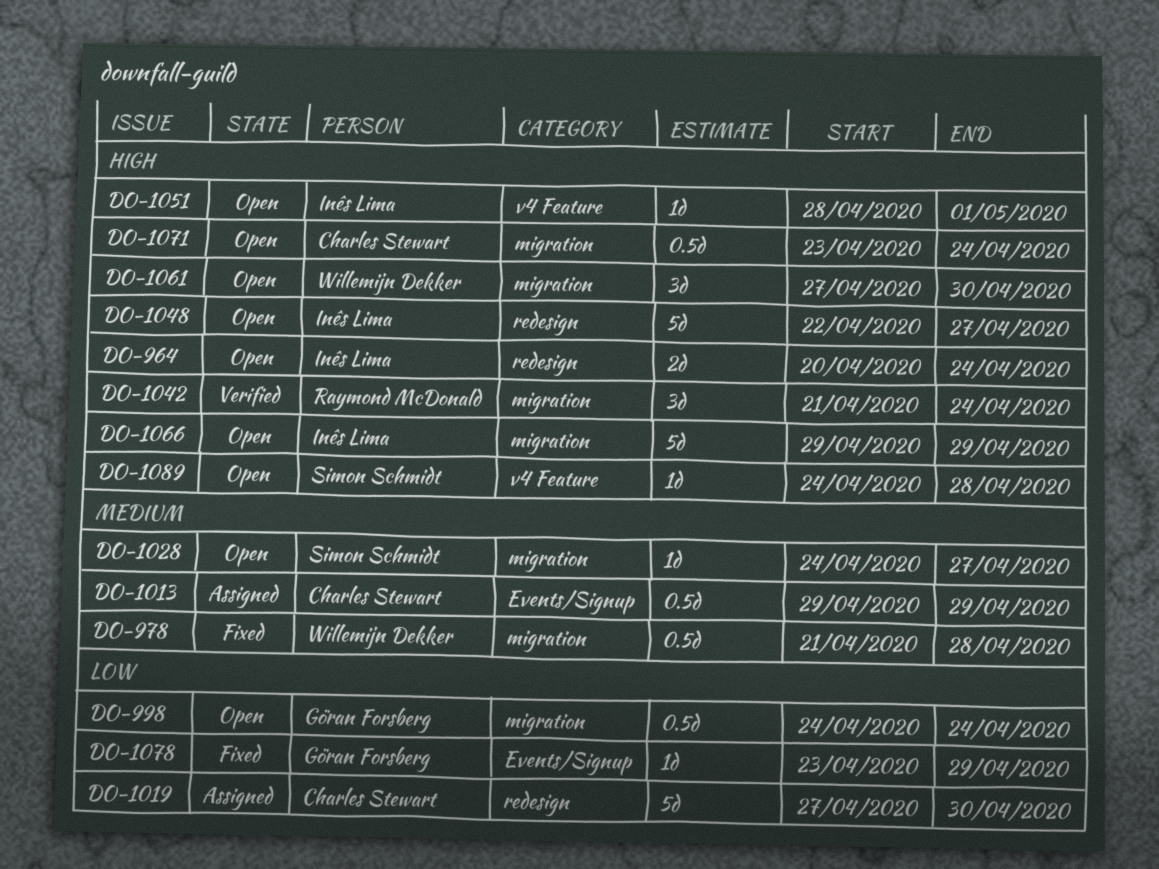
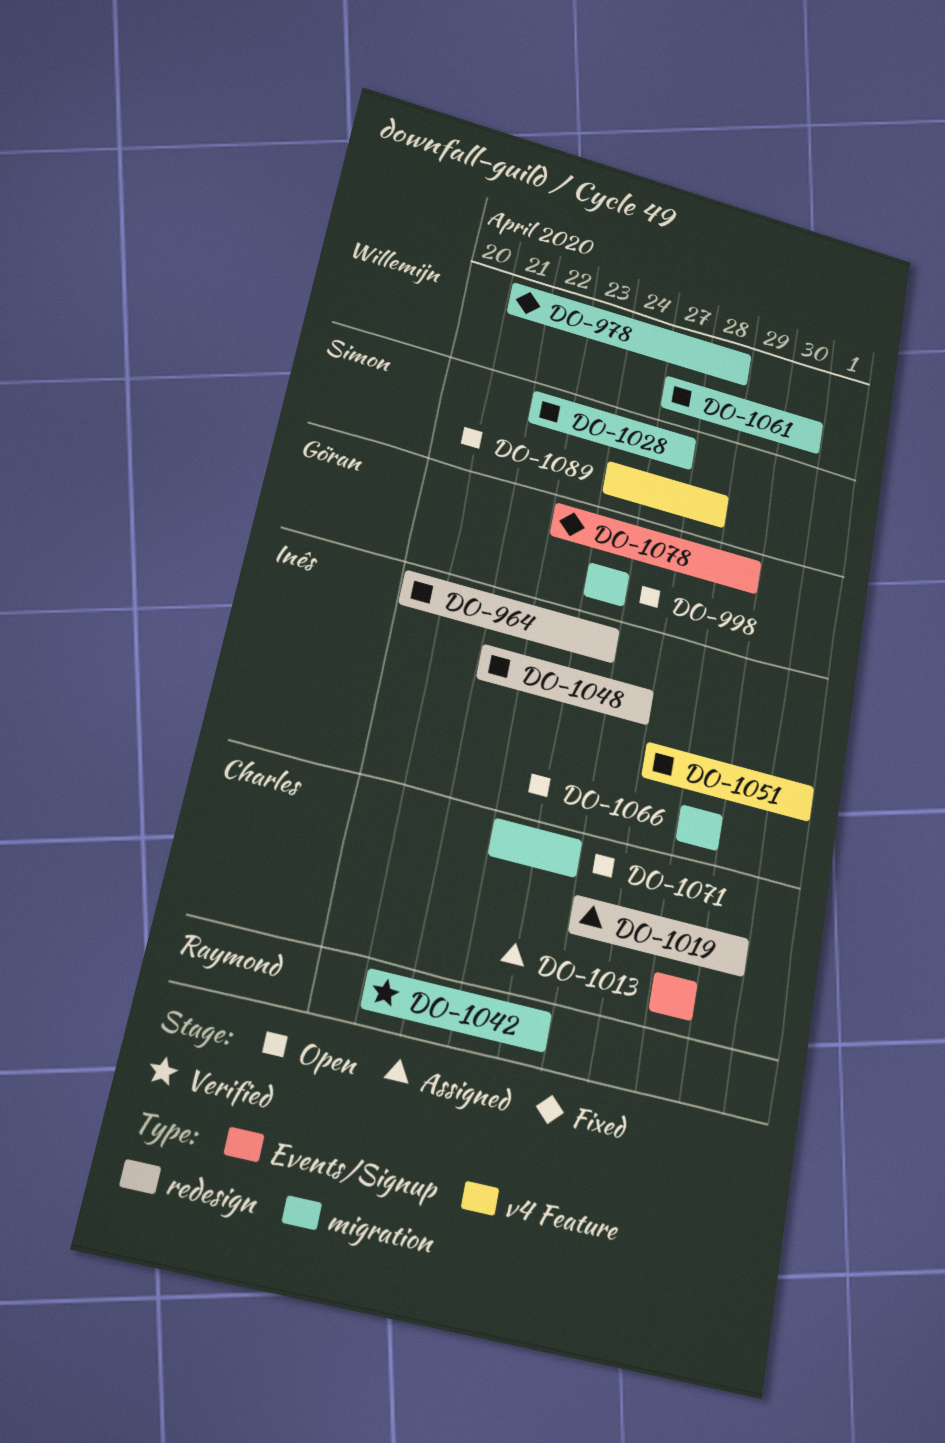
DO-1028, start: Apr 24 -> Apr 22

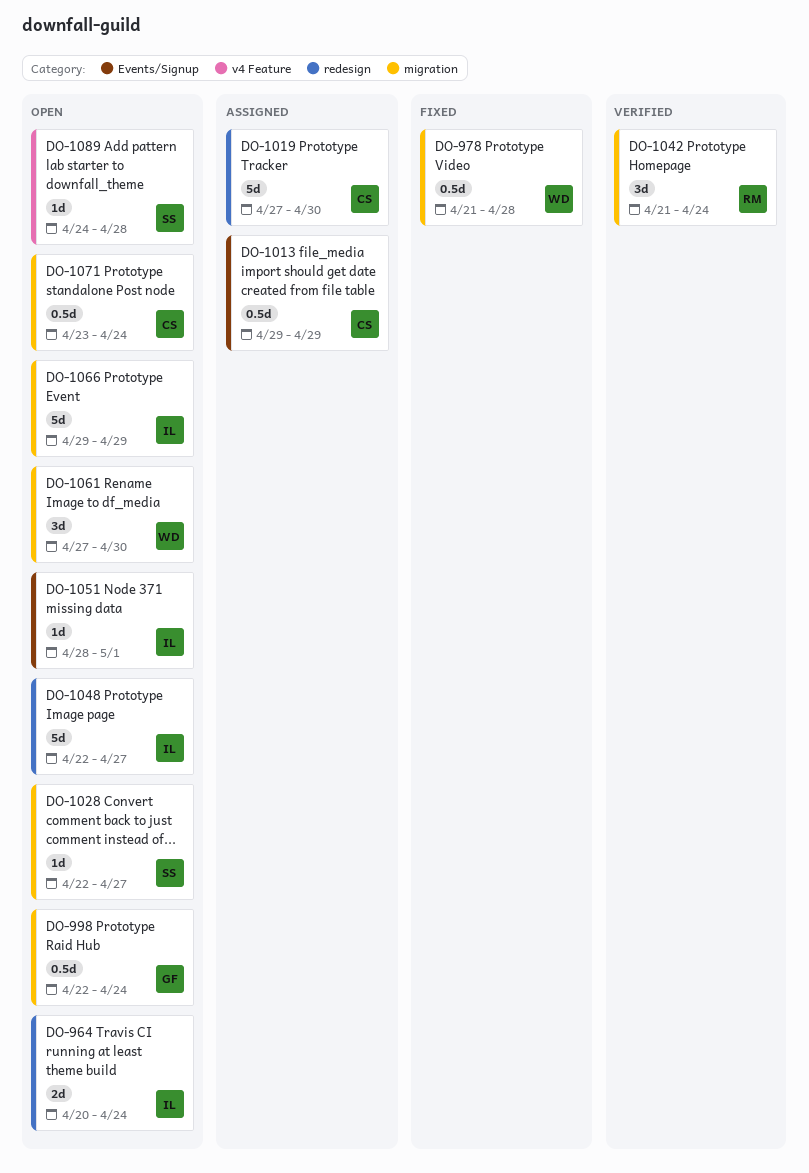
DO-998, start: Apr 24 -> Apr 22
DO-1051, label: v4 Feature -> Events/Signup
DO-1078: present -> none

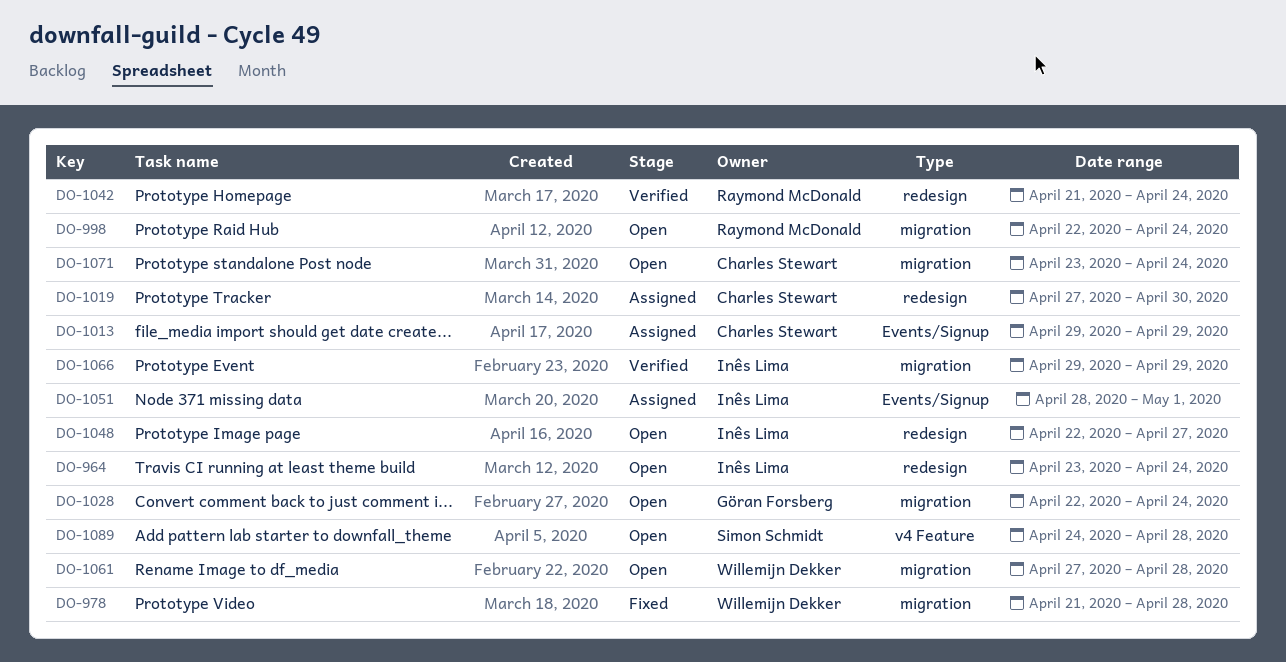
DO-964, start: Apr 20 -> Apr 23
DO-998, owner: Göran Forsberg -> Raymond McDonald
DO-1028, owner: Simon Schmidt -> Göran Forsberg
DO-1028, due: Apr 27 -> Apr 24
DO-1042, label: migration -> redesign
DO-1051, status: Open -> Assigned
DO-1061, due: Apr 30 -> Apr 28
DO-1066, status: Open -> Verified

